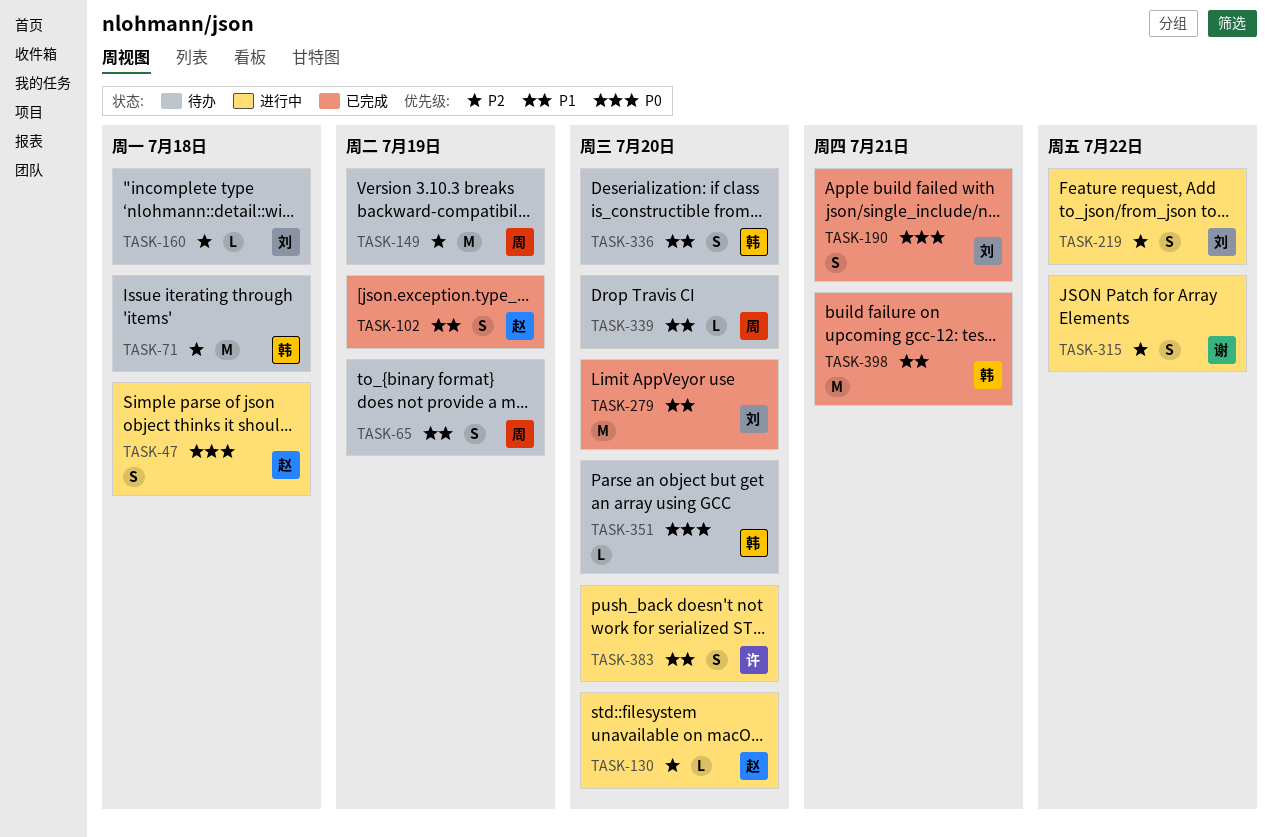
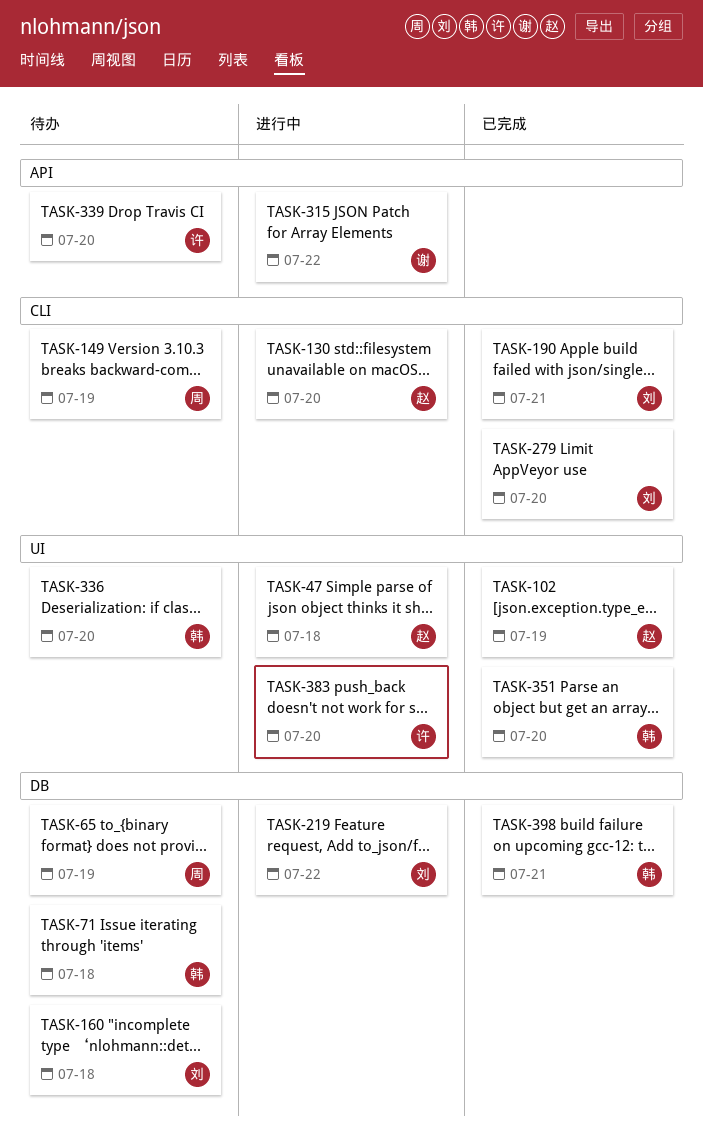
TASK-339, owner: 周 -> 许
TASK-351, status: 待办 -> 已完成

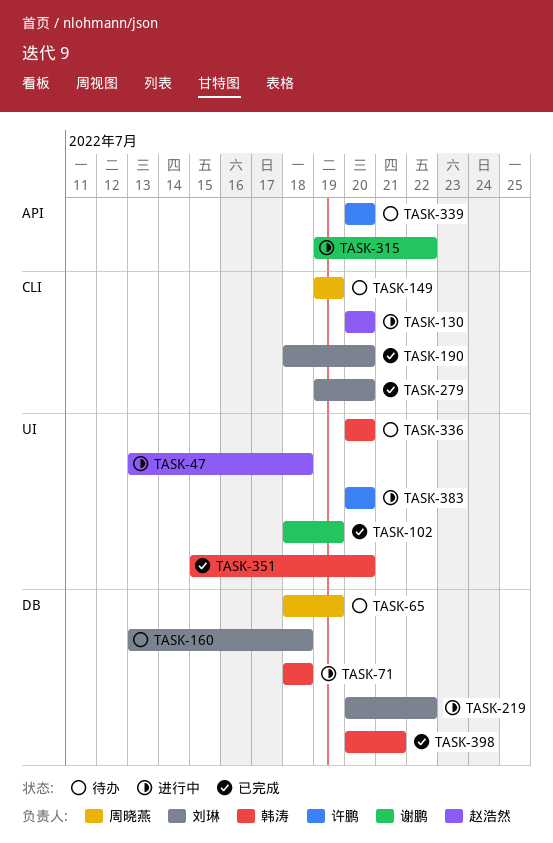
TASK-71, status: 待办 -> 进行中
TASK-102, owner: 赵浩然 -> 谢鹏
TASK-190, due: Jul 21 -> Jul 20

